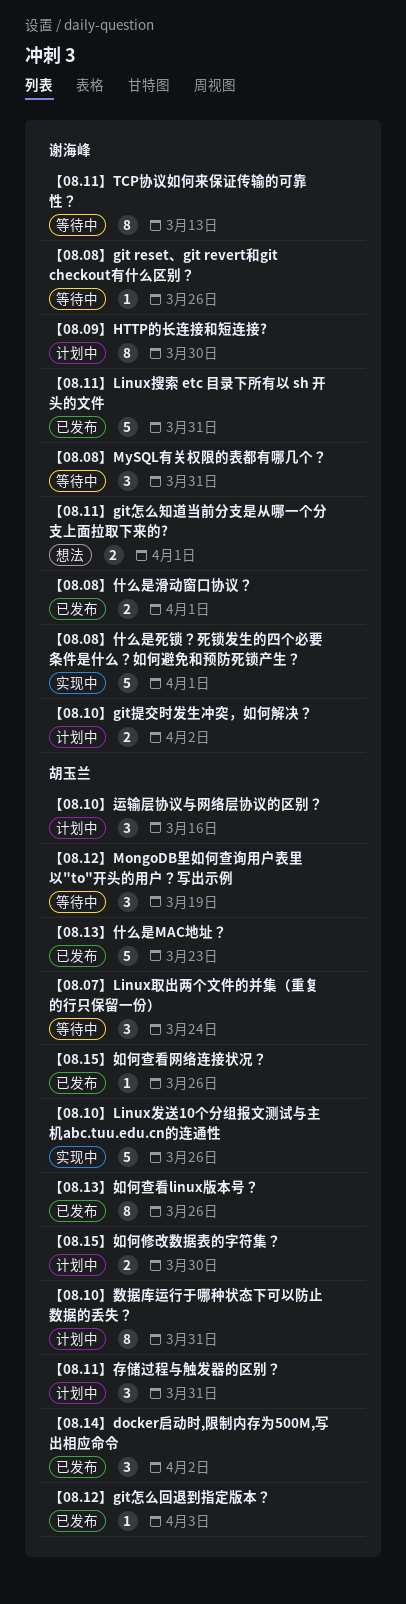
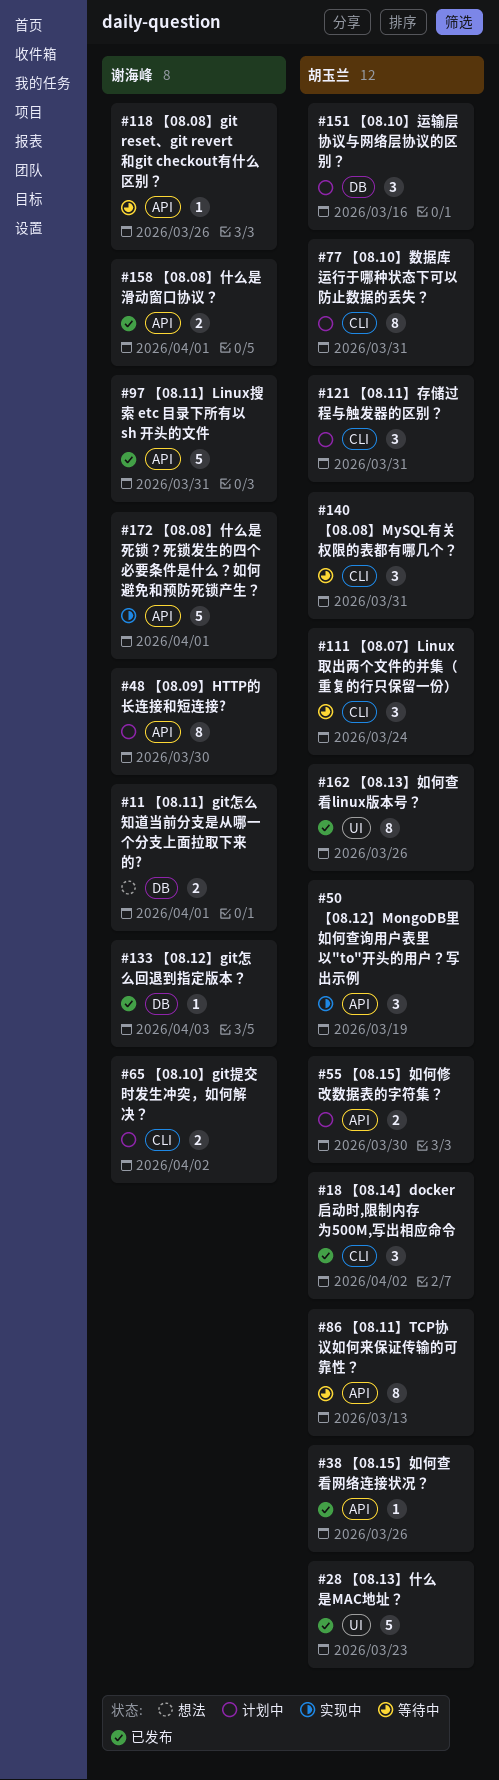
【08.08】MySQL有关权限的表都有哪几个？, owner: 谢海峰 -> 胡玉兰
【08.10】Linux发送10个分组报文测试与主机abc.tuu.edu.cn的连通性: present -> none
【08.11】TCP协议如何来保证传输的可靠性？, owner: 谢海峰 -> 胡玉兰
【08.12】git怎么回退到指定版本？, owner: 胡玉兰 -> 谢海峰
【08.12】MongoDB里如何查询用户表里以"to"开头的用户？写出示例, status: 等待中 -> 实现中

